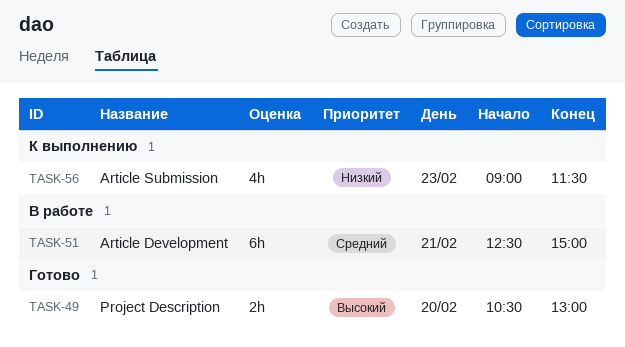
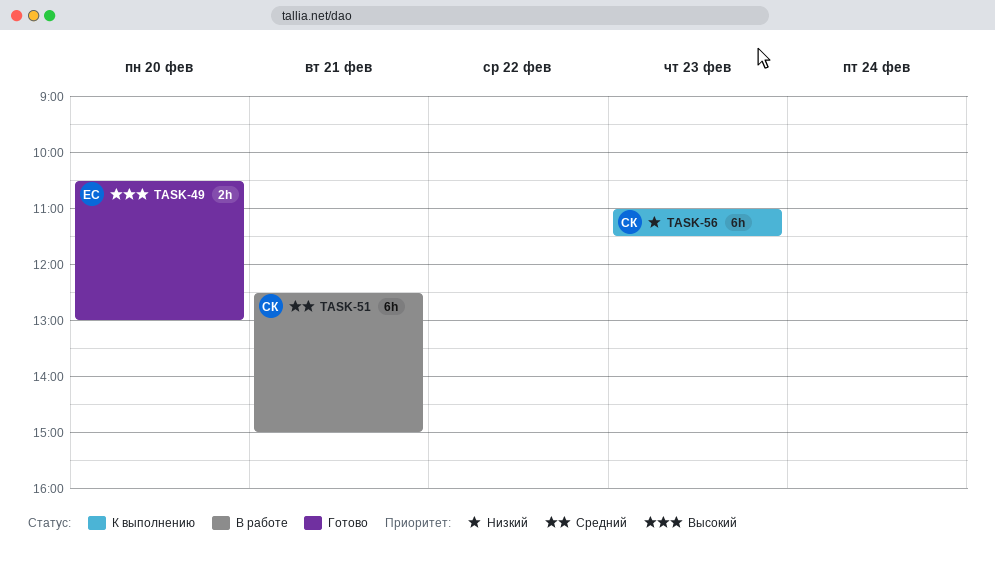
TASK-56, estimate: 4h -> 6h
TASK-56, begins: 09:00 -> 11:00

